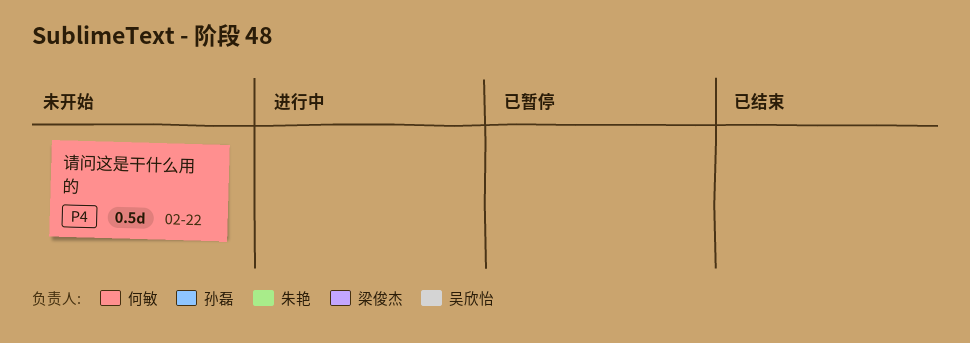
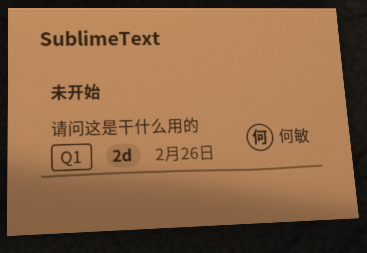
请问这是干什么用的, estimate: 0.5d -> 2d
请问这是干什么用的, due: Feb 22 -> Feb 26

